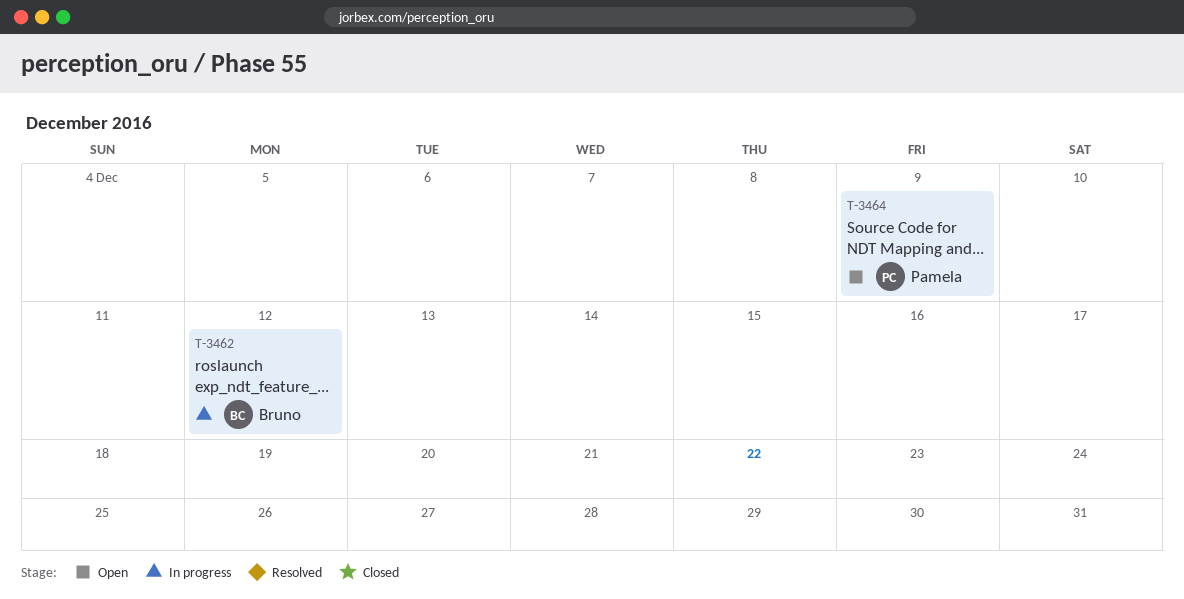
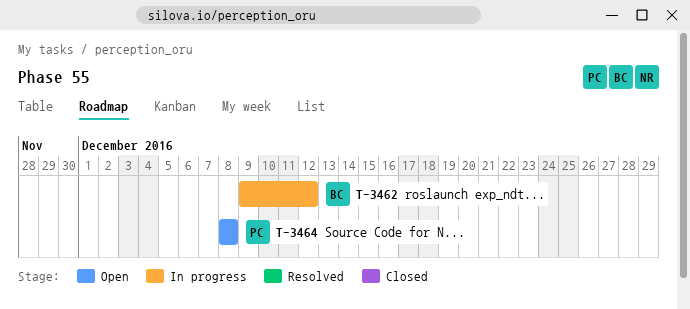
T-3464, due: Dec 9 -> Dec 8

